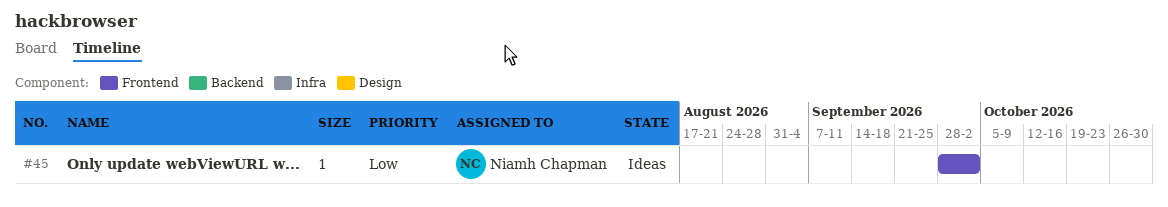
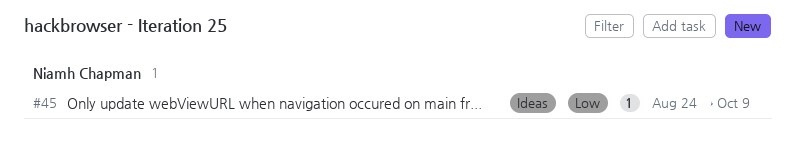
#45, start: Sep 28 -> Aug 24
#45, due: Oct 2 -> Oct 9

